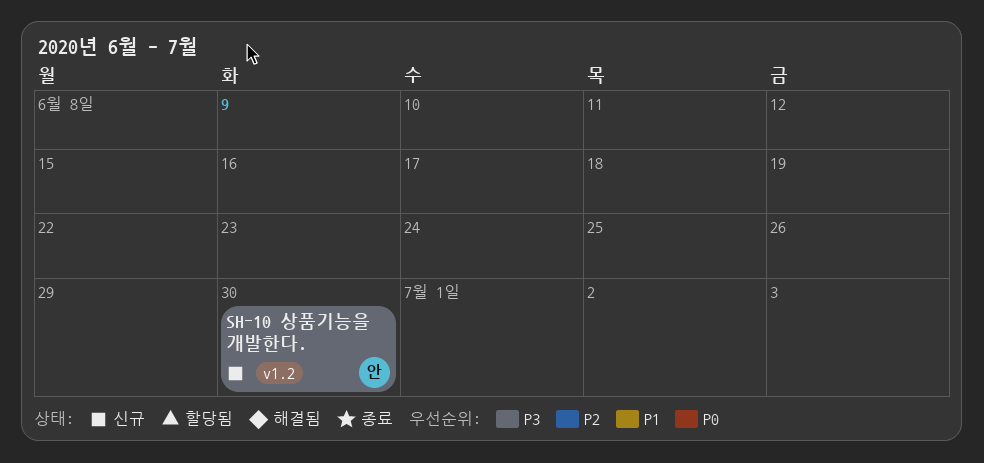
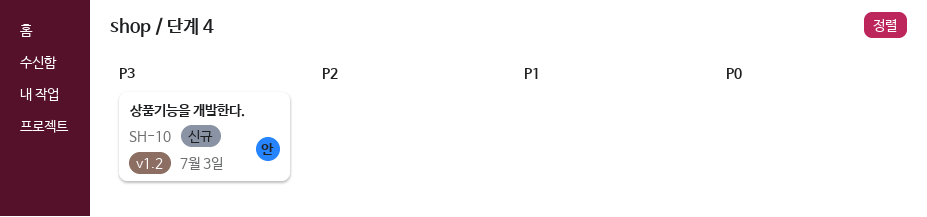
SH-10, due: Jun 30 -> Jul 3

